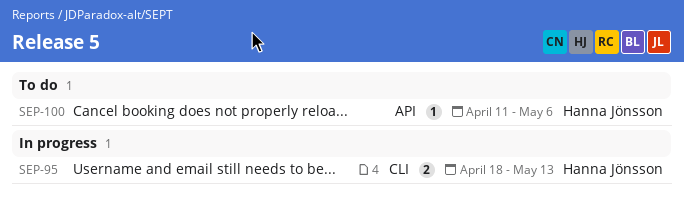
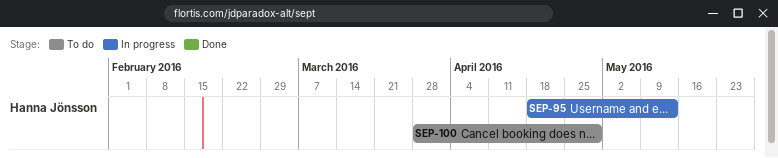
SEP-100, start: Apr 11 -> Mar 28
SEP-100, due: May 6 -> Apr 29

